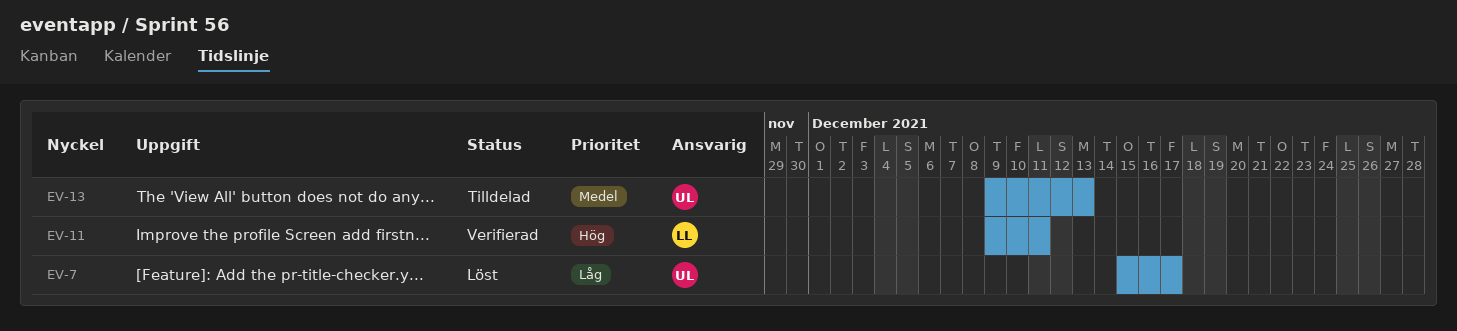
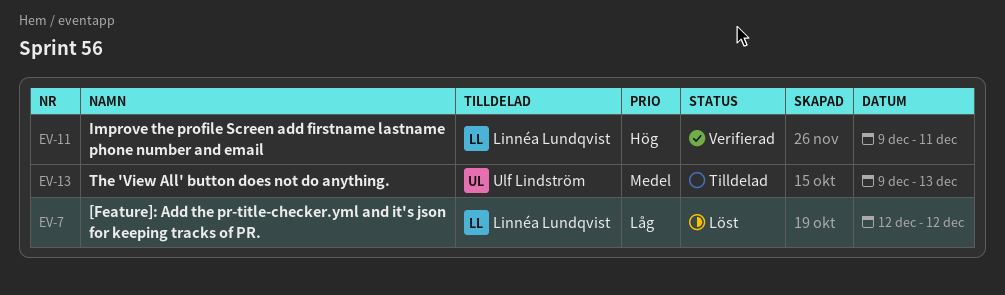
EV-7, owner: Ulf Lindström -> Linnéa Lundqvist
EV-7, start: Dec 15 -> Dec 12
EV-7, due: Dec 17 -> Dec 12

